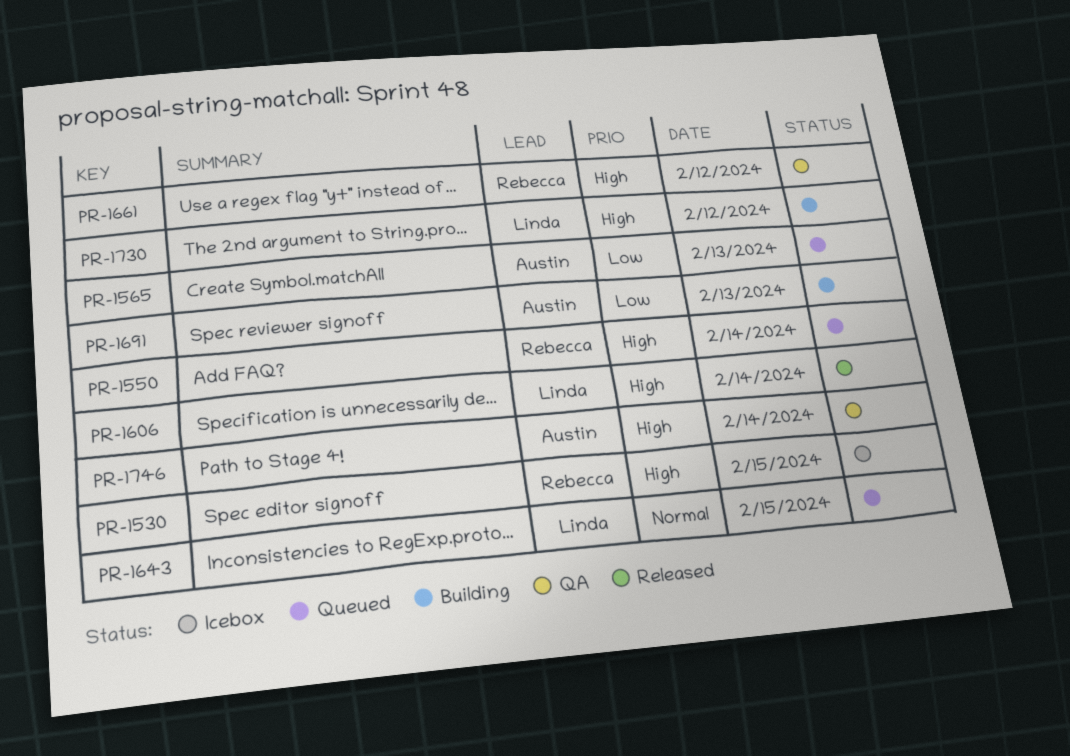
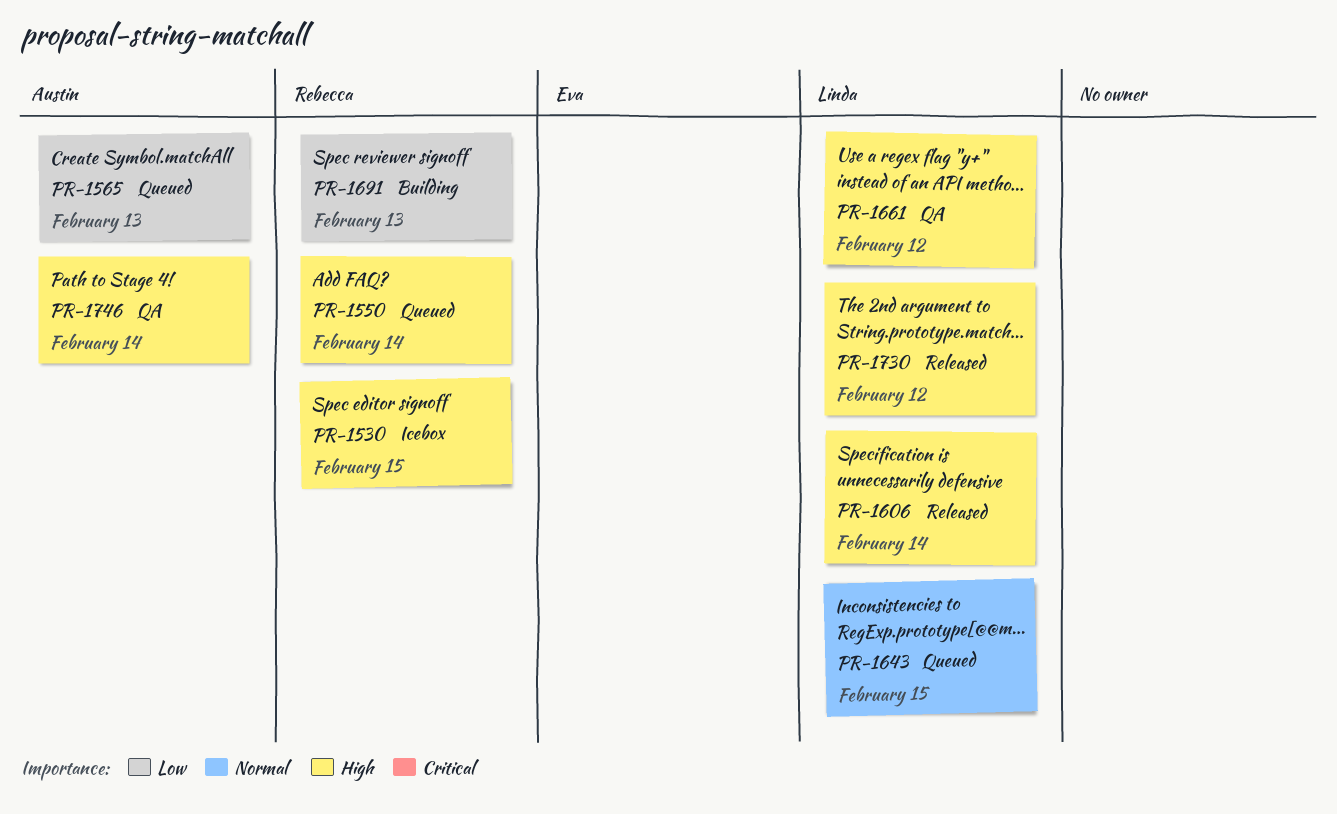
PR-1661, owner: Rebecca -> Linda
PR-1691, owner: Austin -> Rebecca
PR-1730, status: Building -> Released

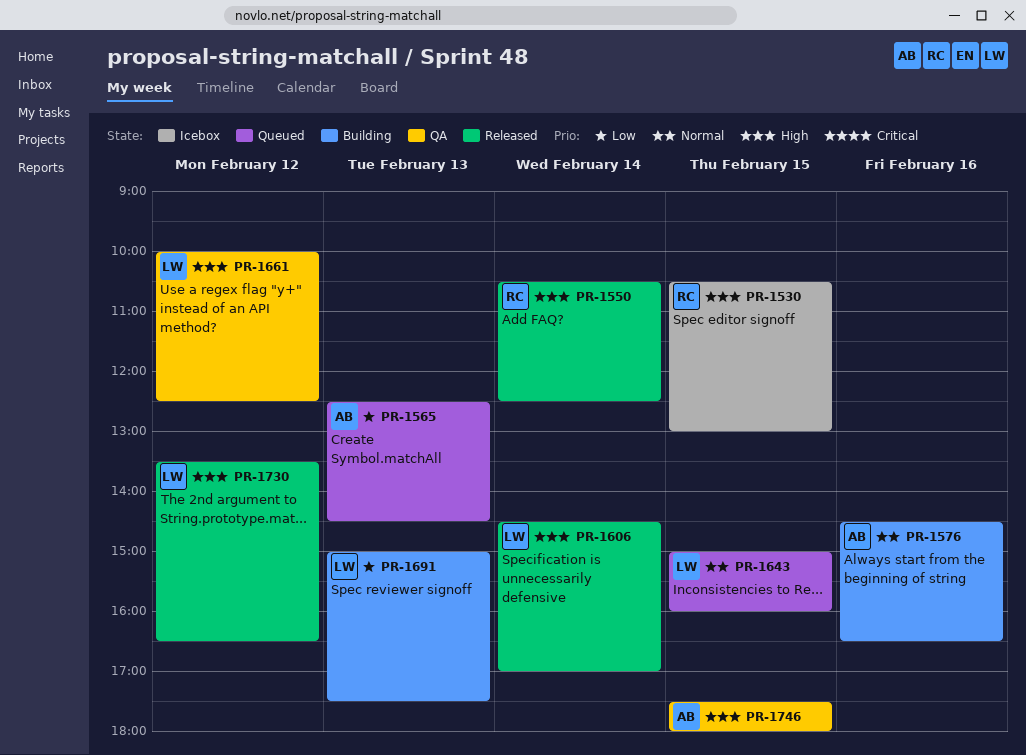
PR-1550, status: Queued -> Released
PR-1576: none -> present
PR-1691, owner: Rebecca -> Linda
PR-1746, day: Feb 14 -> Feb 15

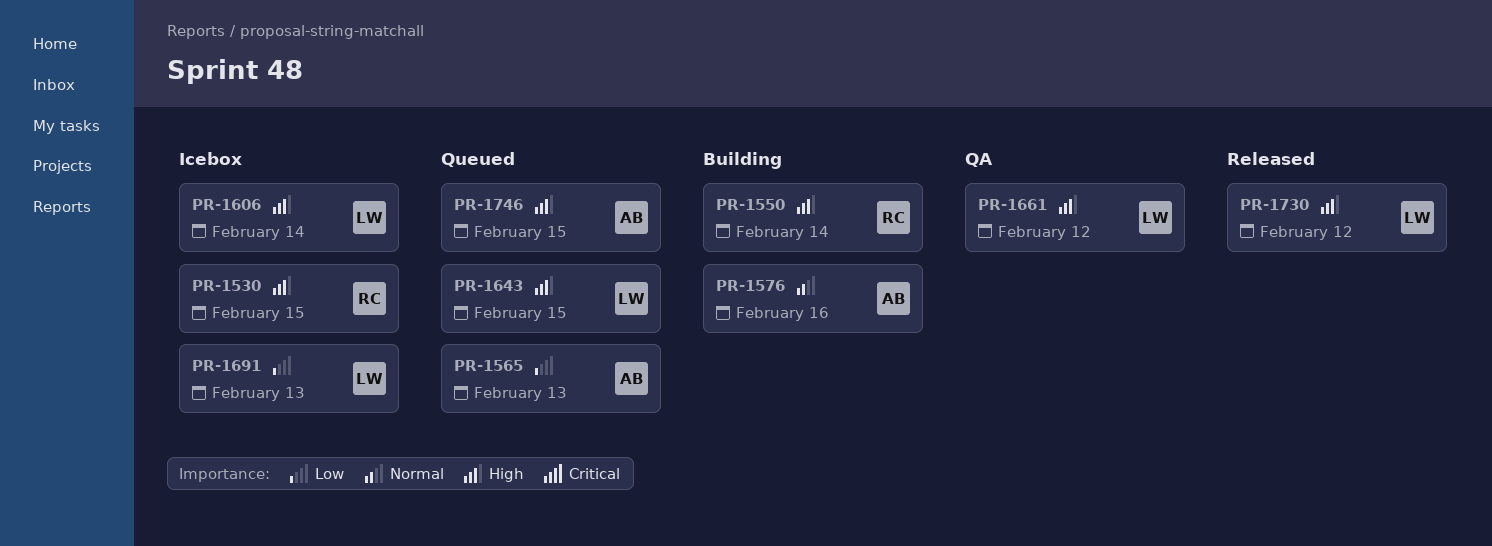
PR-1550, status: Released -> Building
PR-1606, status: Released -> Icebox
PR-1643, priority: Normal -> High
PR-1691, status: Building -> Icebox
PR-1746, status: QA -> Queued

